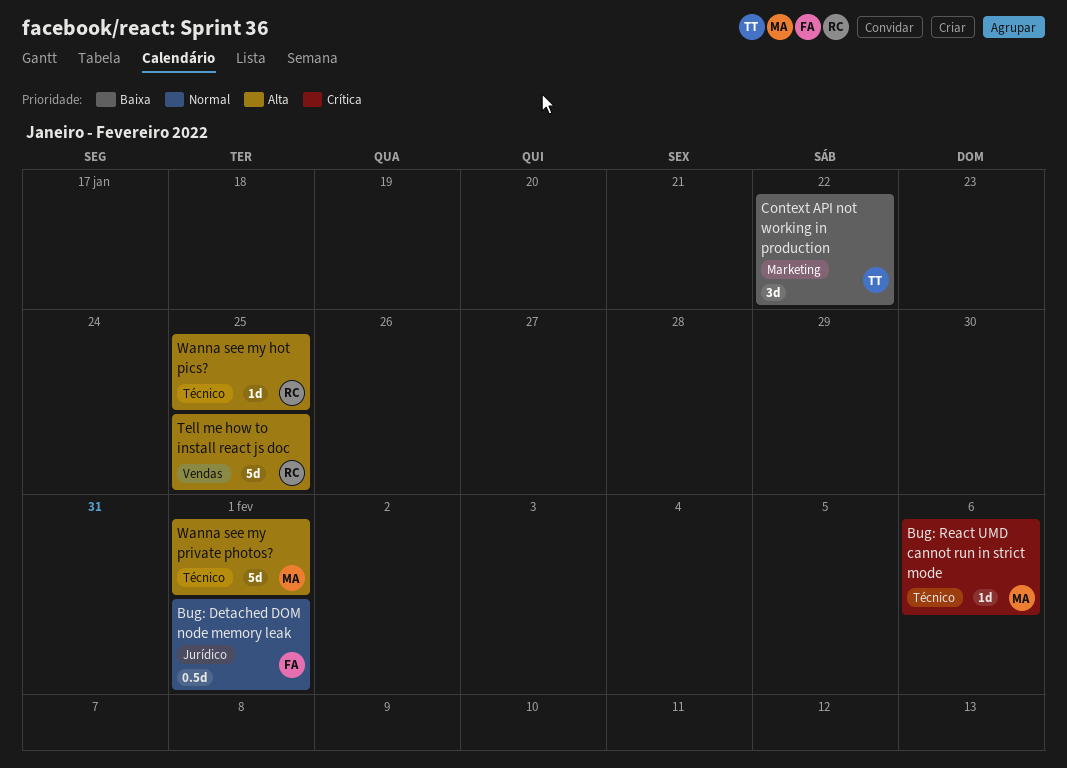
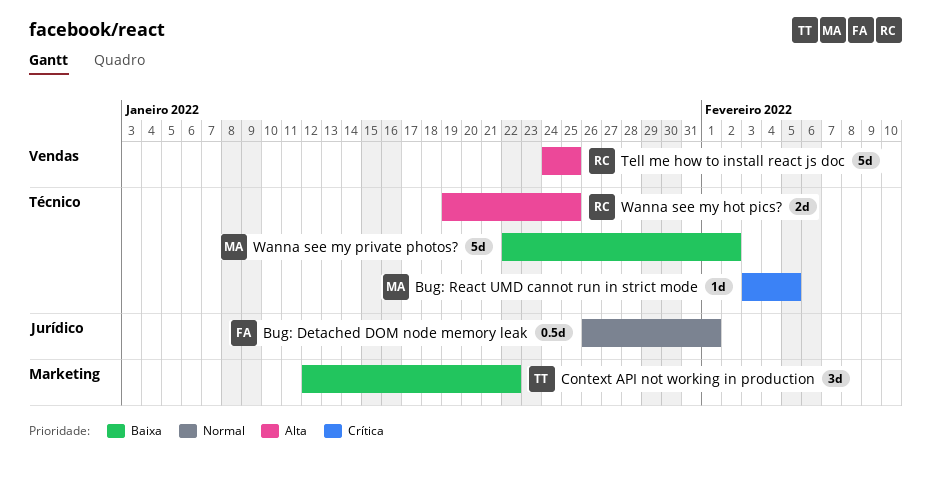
Bug: React UMD cannot run in strict mode, due: Feb 6 -> Feb 5
Wanna see my hot pics?, estimate: 1d -> 2d
Wanna see my private photos?, priority: Alta -> Baixa
Wanna see my private photos?, due: Feb 1 -> Feb 2

